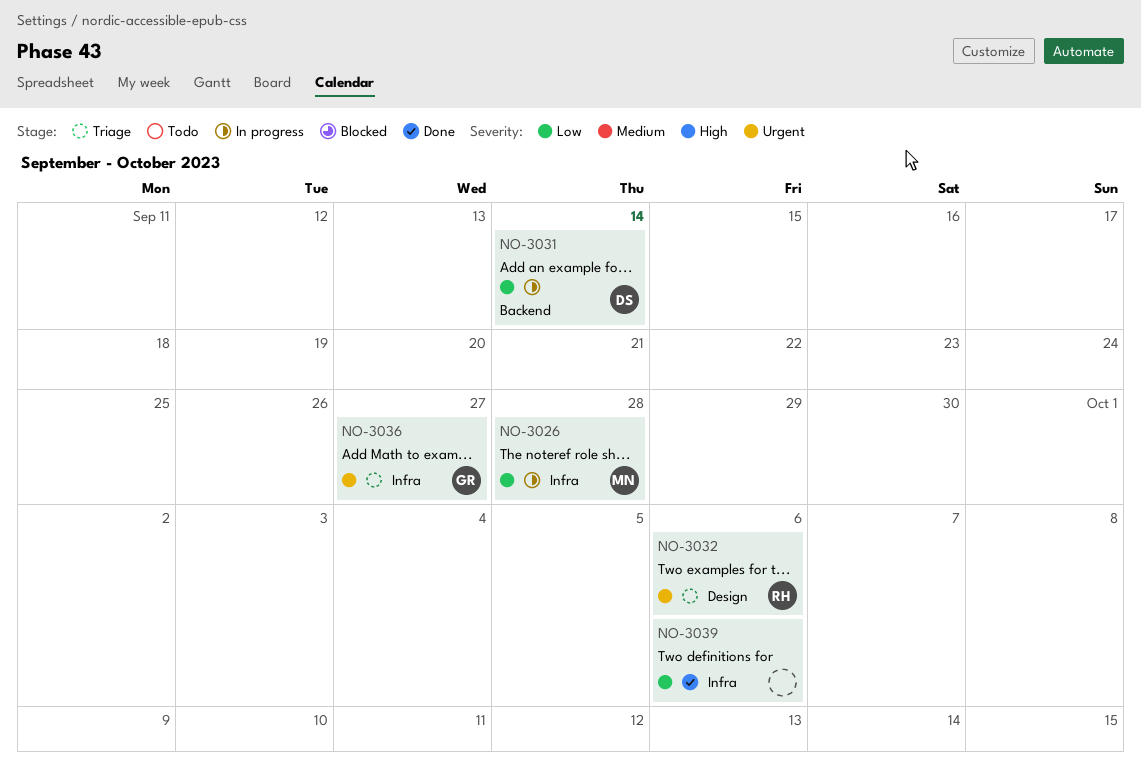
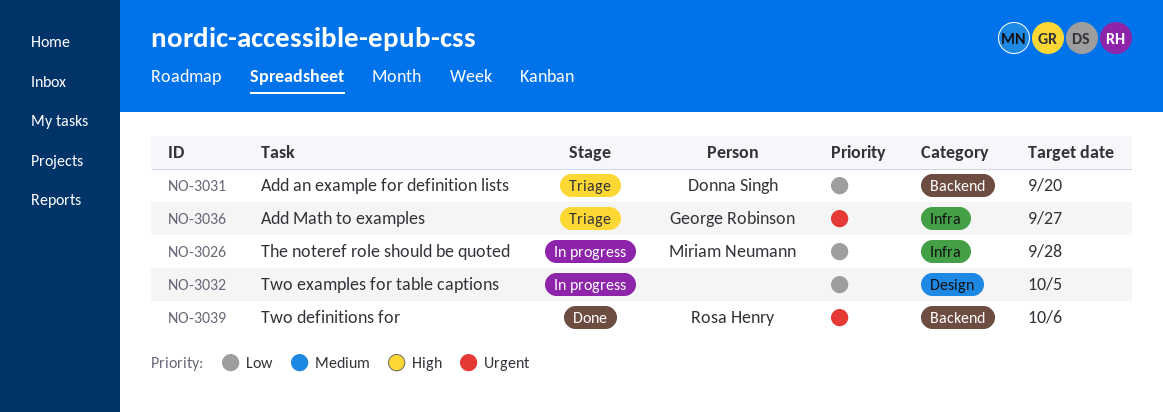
NO-3031, status: In progress -> Triage
NO-3031, due: Sep 14 -> Sep 20
NO-3032, status: Triage -> In progress
NO-3032, owner: Rosa Henry -> none
NO-3032, priority: Urgent -> Low
NO-3032, due: Oct 6 -> Oct 5
NO-3039, owner: none -> Rosa Henry
NO-3039, priority: Low -> Urgent
NO-3039, label: Infra -> Backend

